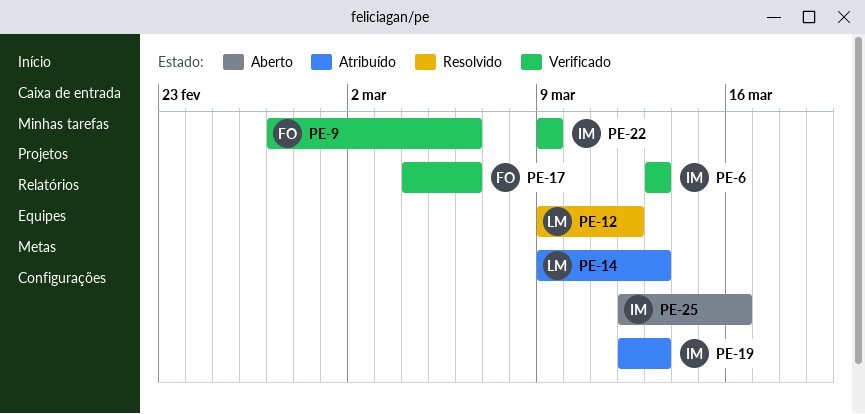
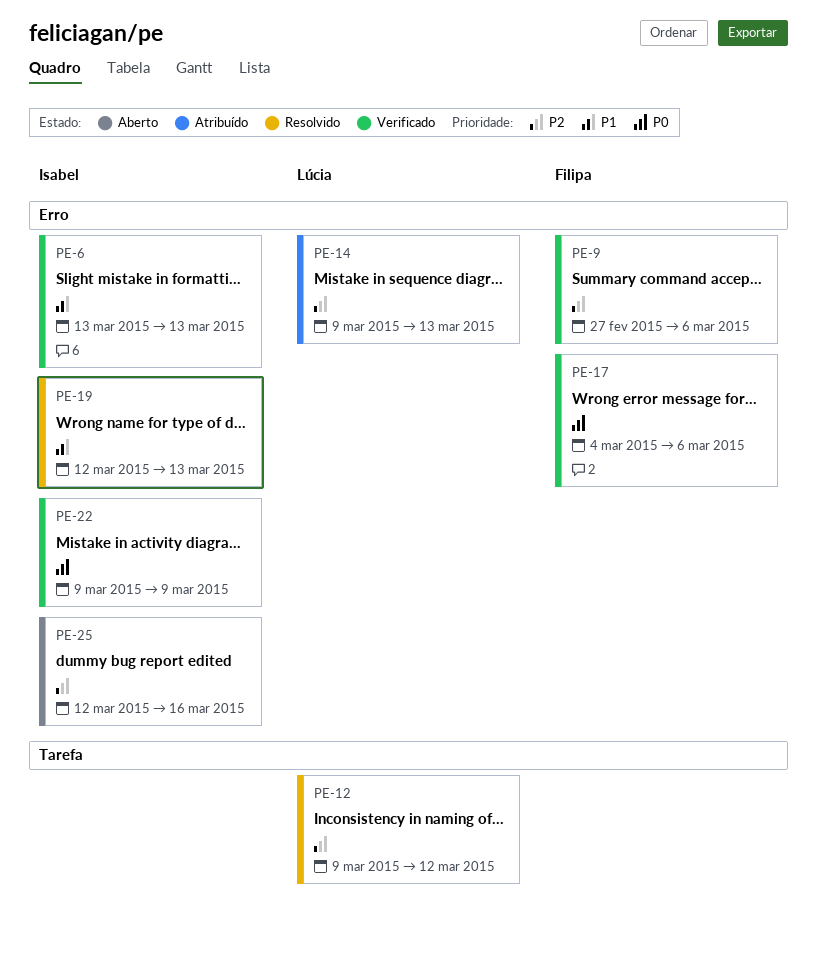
PE-19, status: Atribuído -> Resolvido

